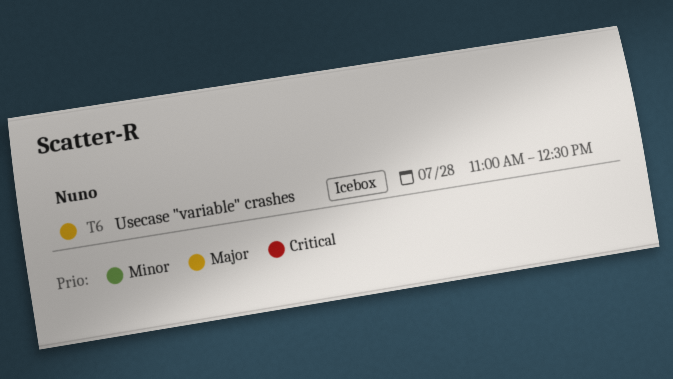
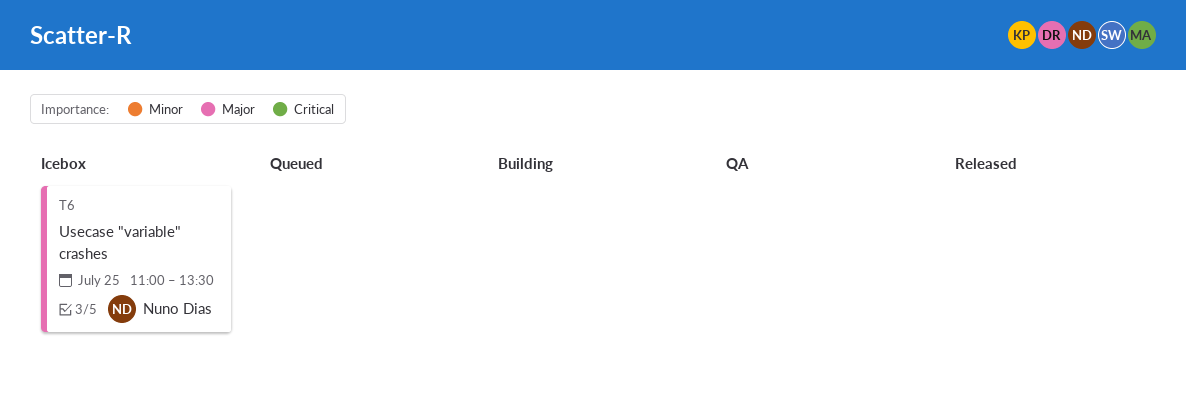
T6, day: Jul 28 -> Jul 25
T6, ends: 12:30 -> 13:30

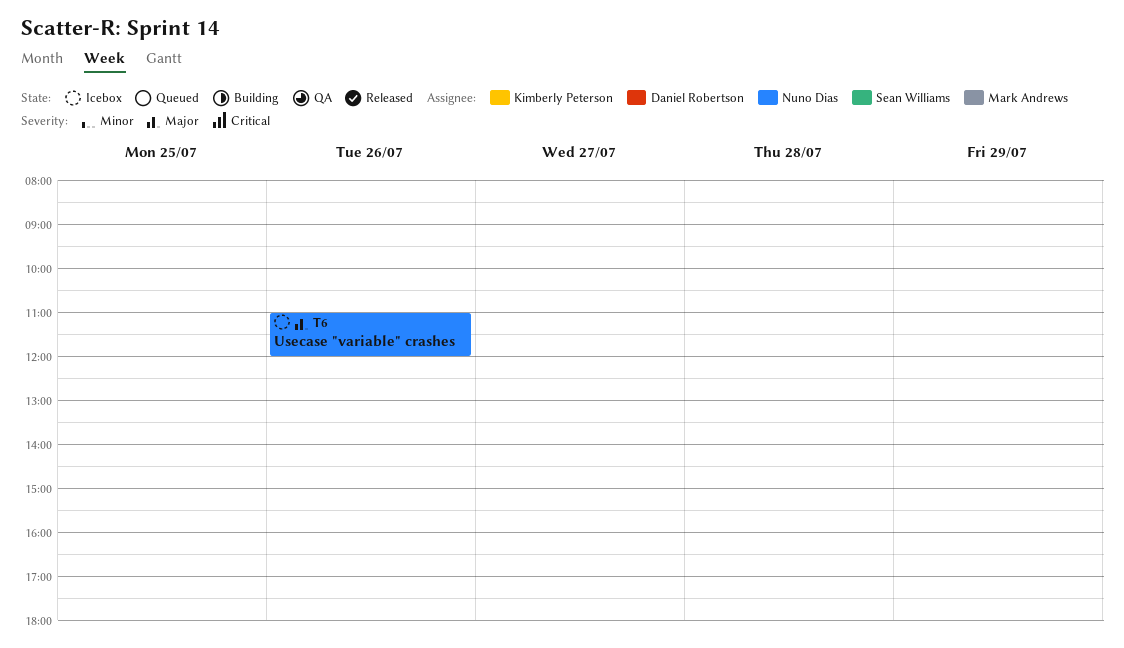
T6, day: Jul 25 -> Jul 26
T6, ends: 13:30 -> 12:00

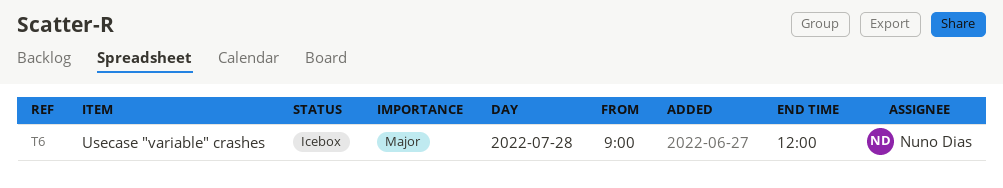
T6, day: Jul 26 -> Jul 28
T6, begins: 11:00 -> 09:00

